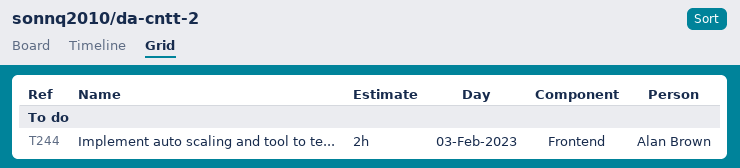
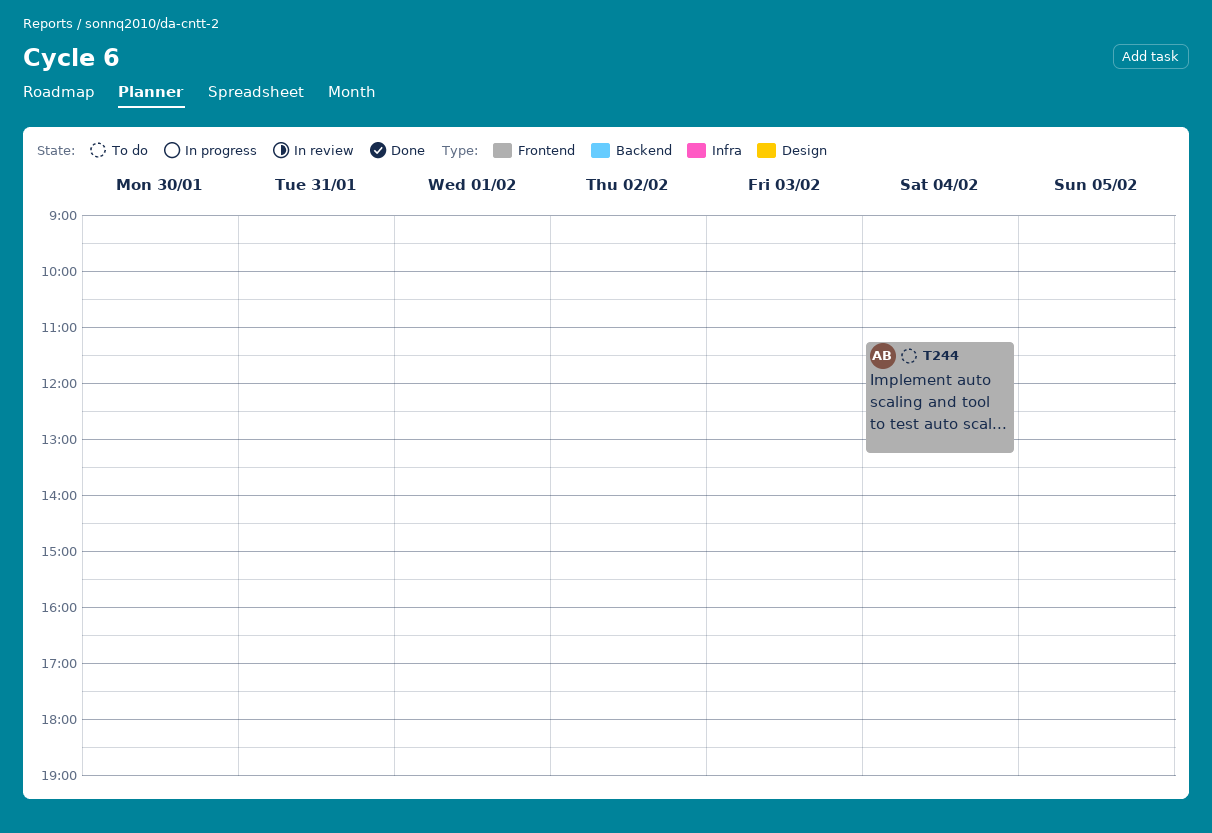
T244, day: Feb 3 -> Feb 4

